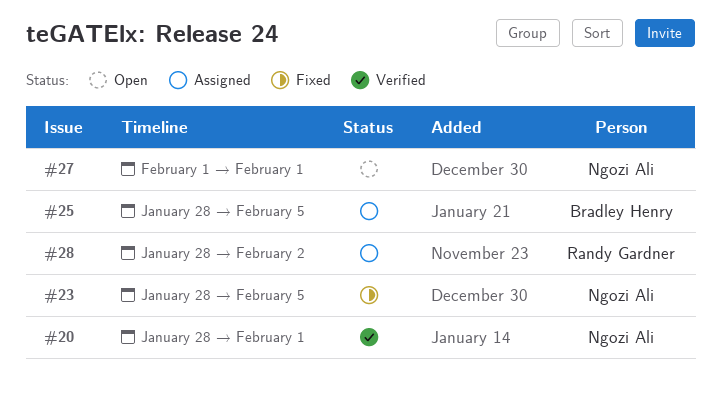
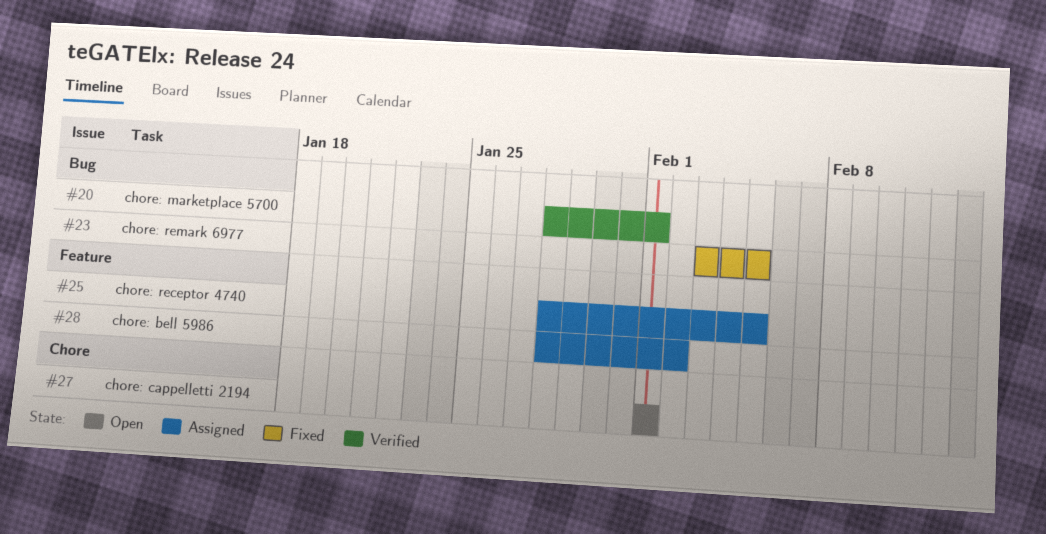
#23, start: Jan 28 -> Feb 3

